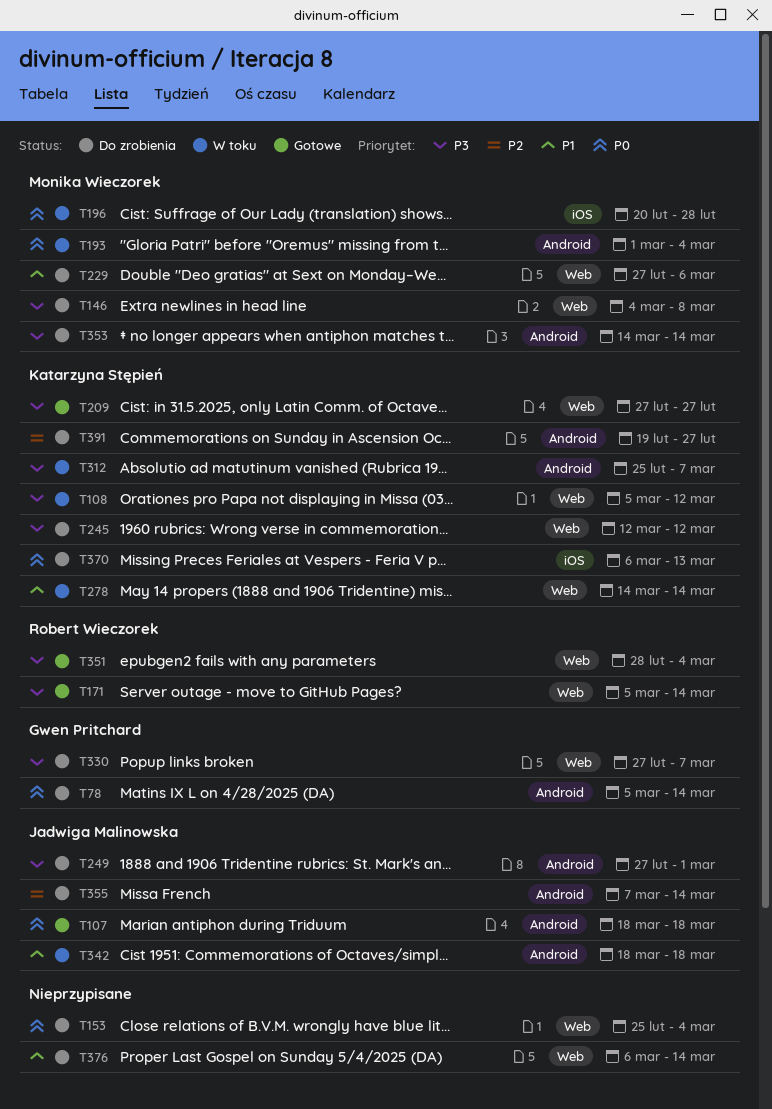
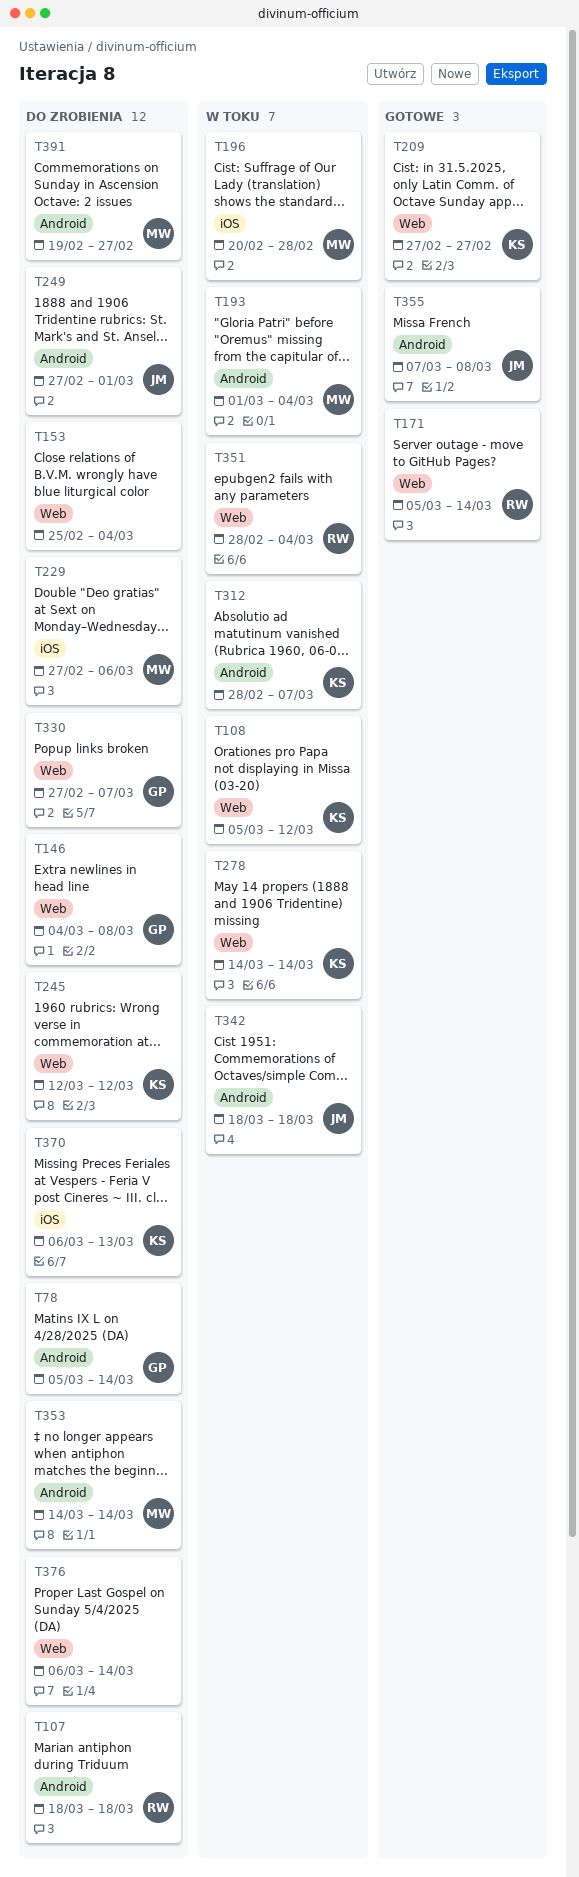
T107, status: Gotowe -> Do zrobienia
T107, owner: Jadwiga Malinowska -> Robert Wieczorek
T146, owner: Monika Wieczorek -> Gwen Pritchard
T229, label: Web -> iOS
T312, start: Feb 25 -> Feb 28
T351, status: Gotowe -> W toku
T355, status: Do zrobienia -> Gotowe
T355, due: Mar 14 -> Mar 8
T391, owner: Katarzyna Stępień -> Monika Wieczorek

